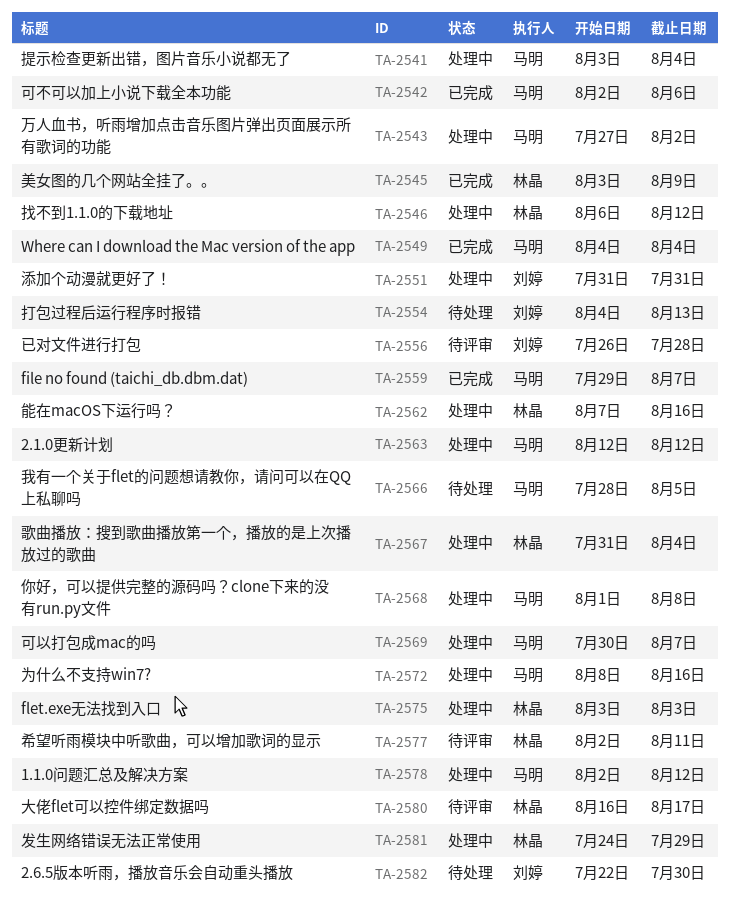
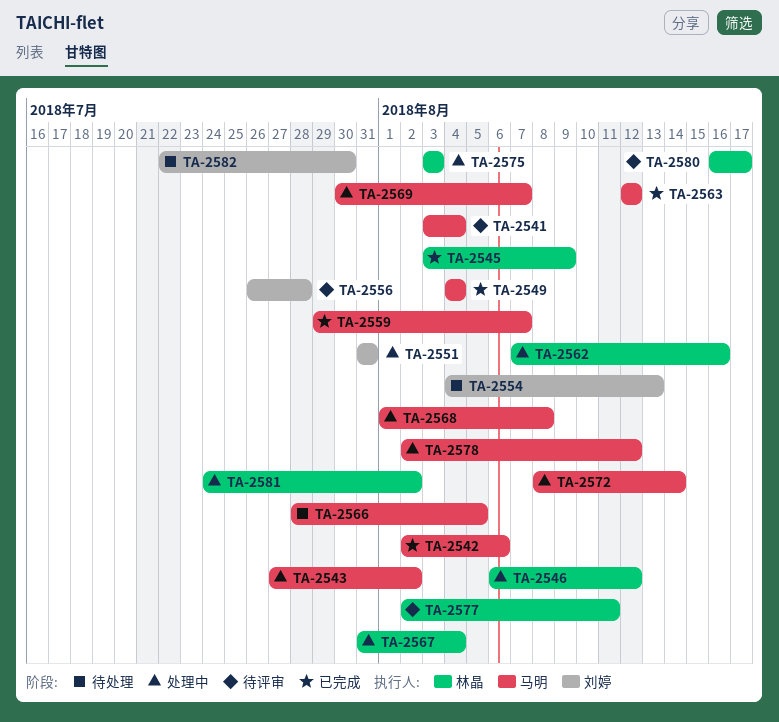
TA-2541, status: 处理中 -> 待评审
TA-2563, status: 处理中 -> 已完成
TA-2572, due: Aug 16 -> Aug 14
TA-2581, due: Jul 29 -> Aug 2

